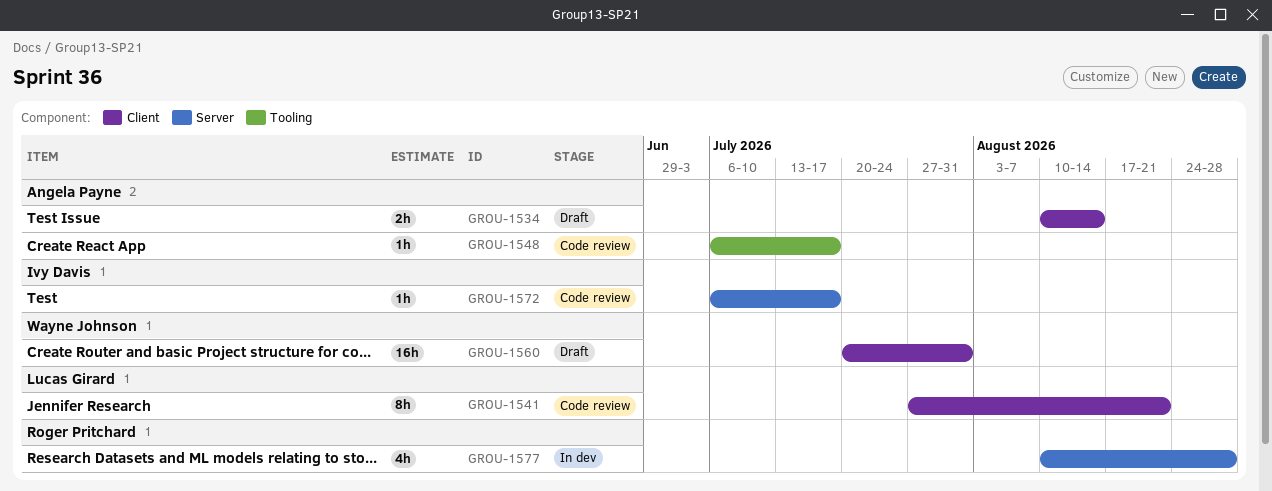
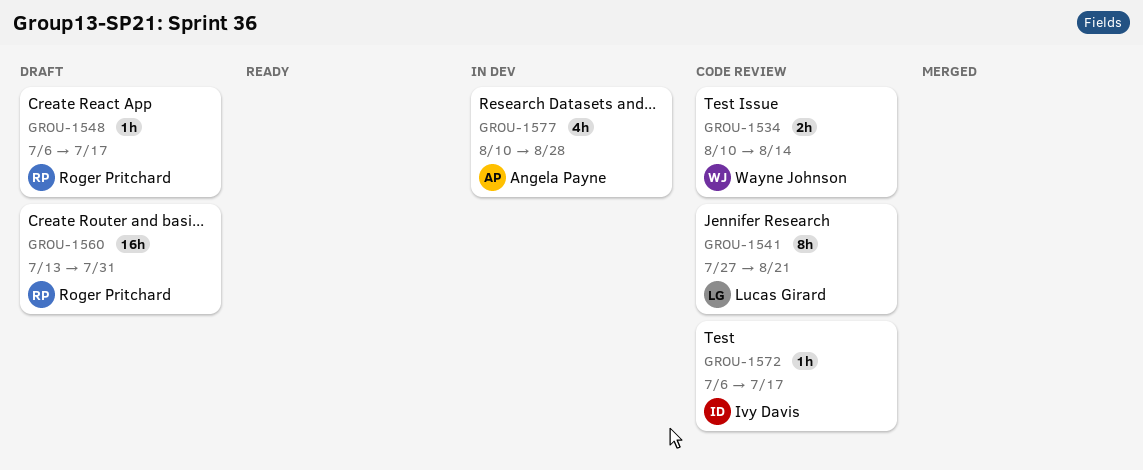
GROU-1534, status: Draft -> Code review
GROU-1534, owner: Angela Payne -> Wayne Johnson
GROU-1548, status: Code review -> Draft
GROU-1548, owner: Angela Payne -> Roger Pritchard
GROU-1560, owner: Wayne Johnson -> Roger Pritchard
GROU-1560, start: Jul 20 -> Jul 13
GROU-1577, owner: Roger Pritchard -> Angela Payne

